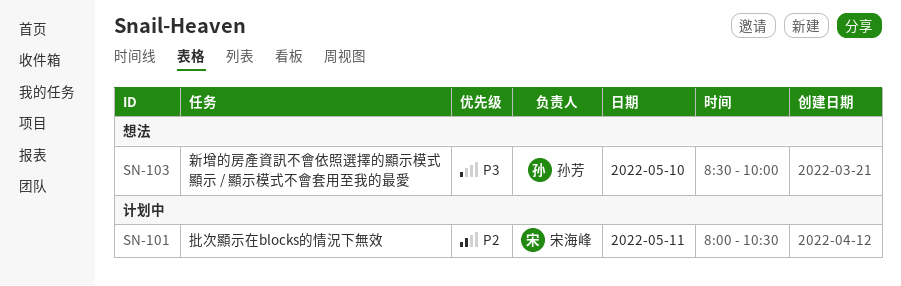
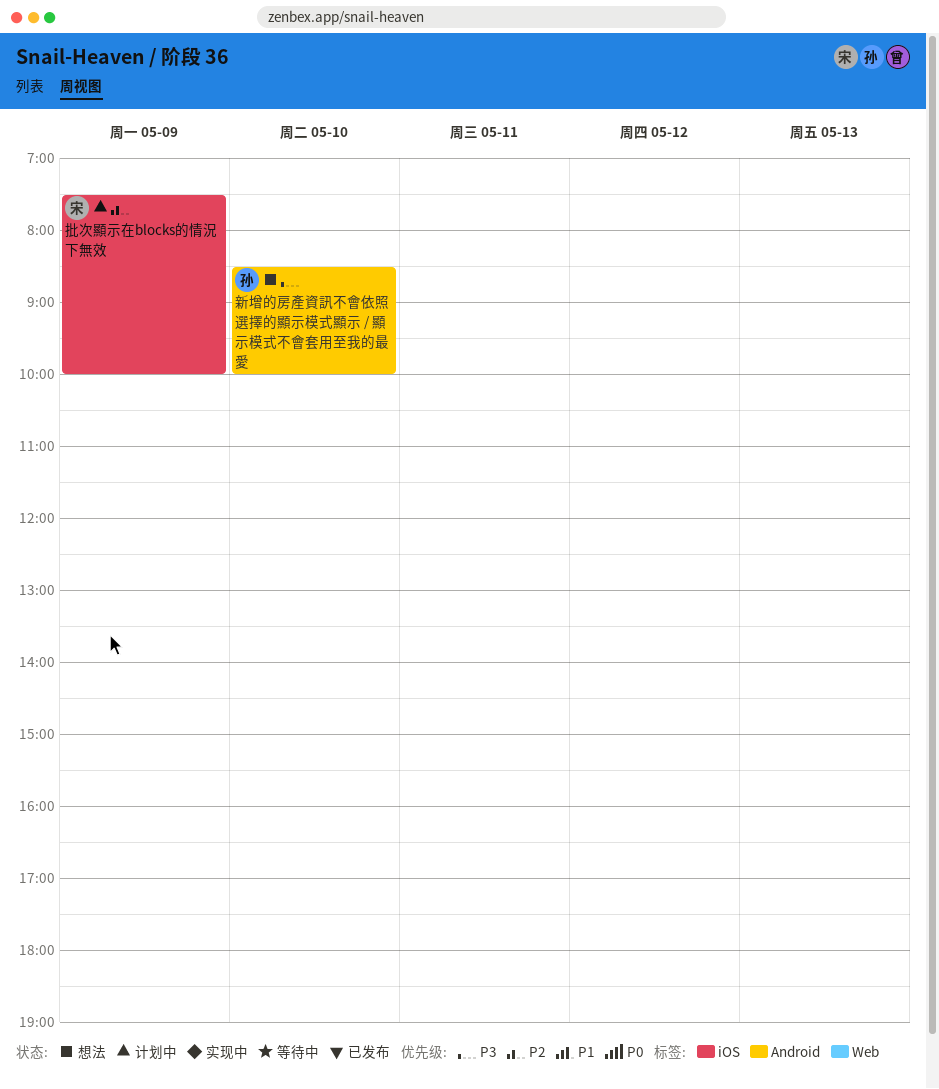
批次顯示在blocks的情況下無效, day: May 11 -> May 9
批次顯示在blocks的情況下無效, begins: 08:00 -> 07:30
批次顯示在blocks的情況下無效, ends: 10:30 -> 10:00

